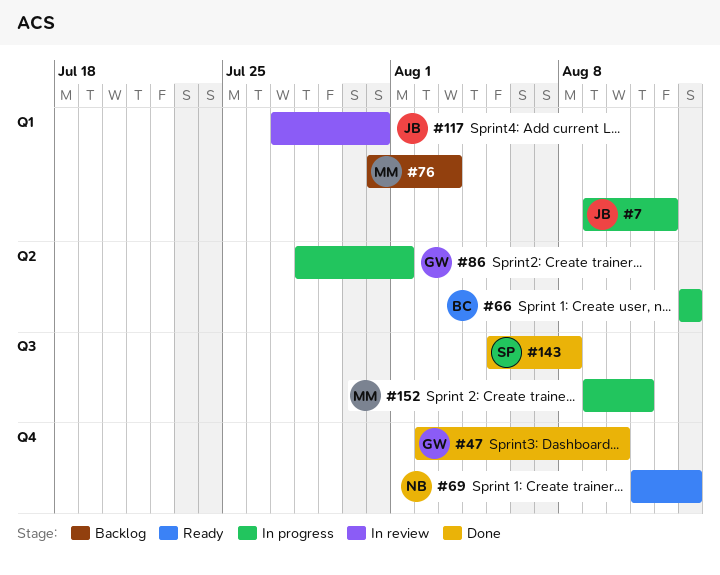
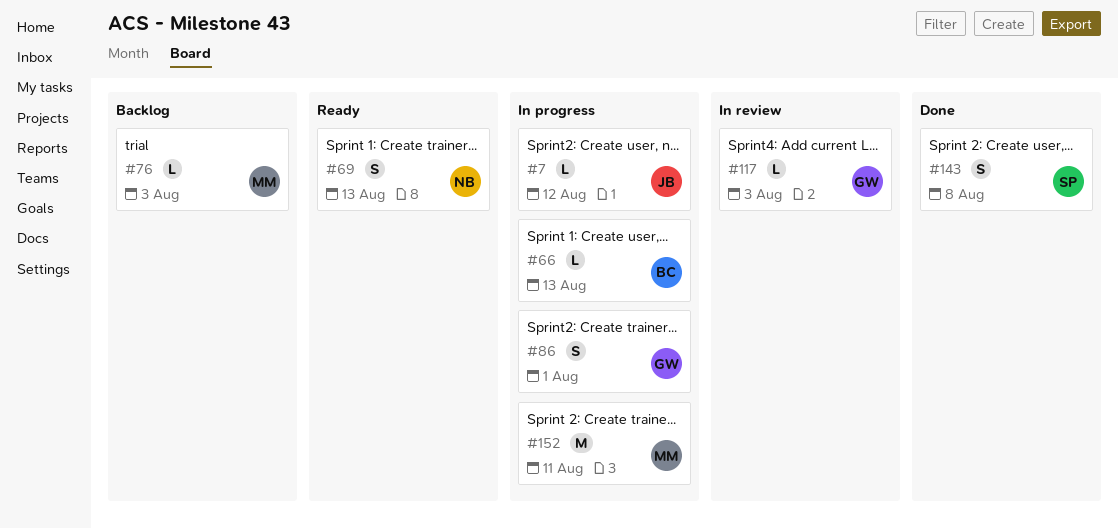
#47: present -> none
#117, owner: JB -> GW
#117, due: Jul 31 -> Aug 3

